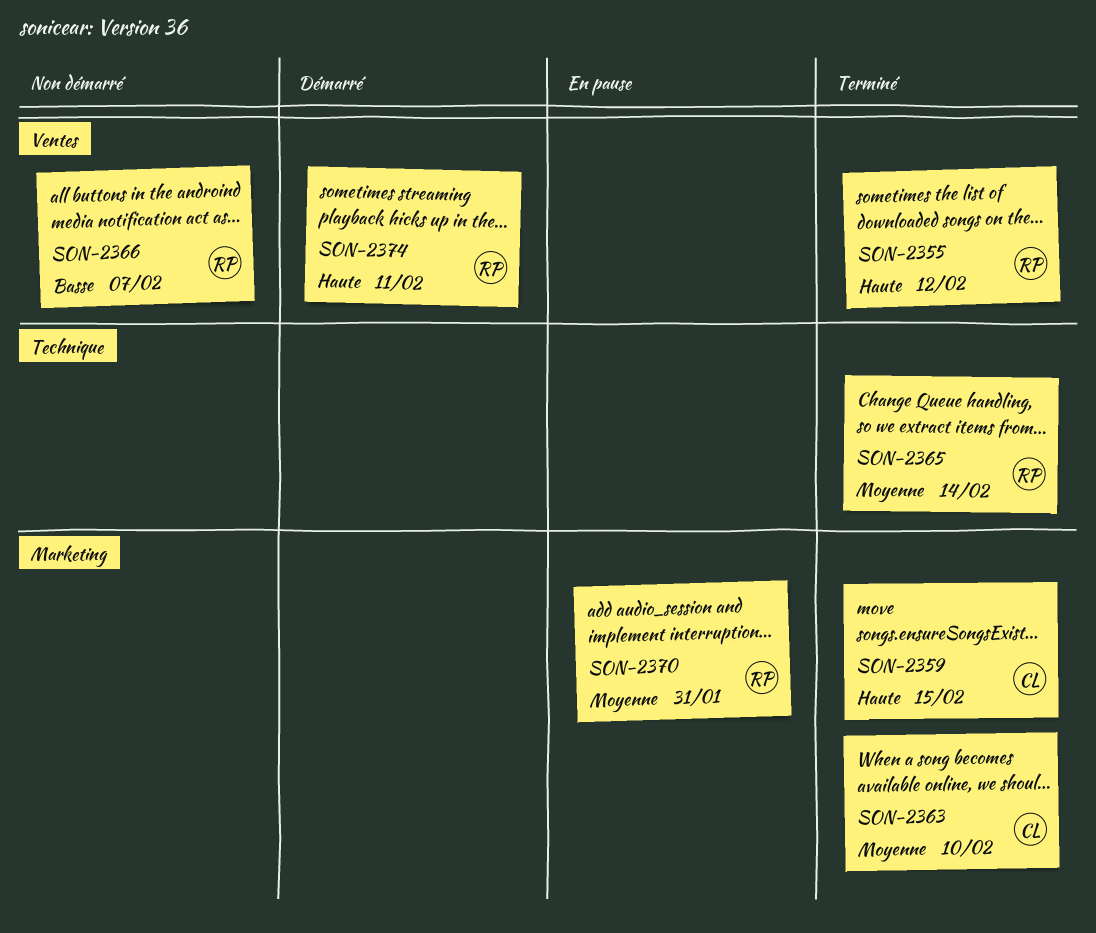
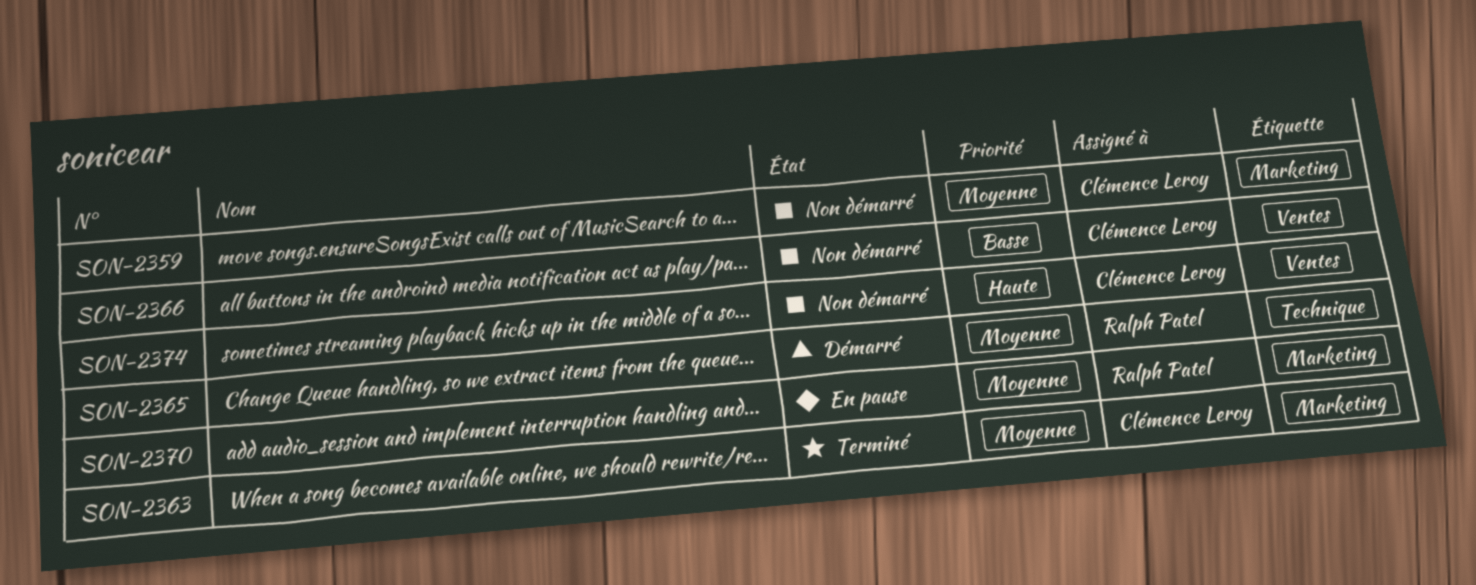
SON-2355: present -> none
SON-2359, status: Terminé -> Non démarré
SON-2359, priority: Haute -> Moyenne
SON-2365, status: Terminé -> Démarré
SON-2366, owner: Ralph Patel -> Clémence Leroy
SON-2374, status: Démarré -> Non démarré
SON-2374, owner: Ralph Patel -> Clémence Leroy

